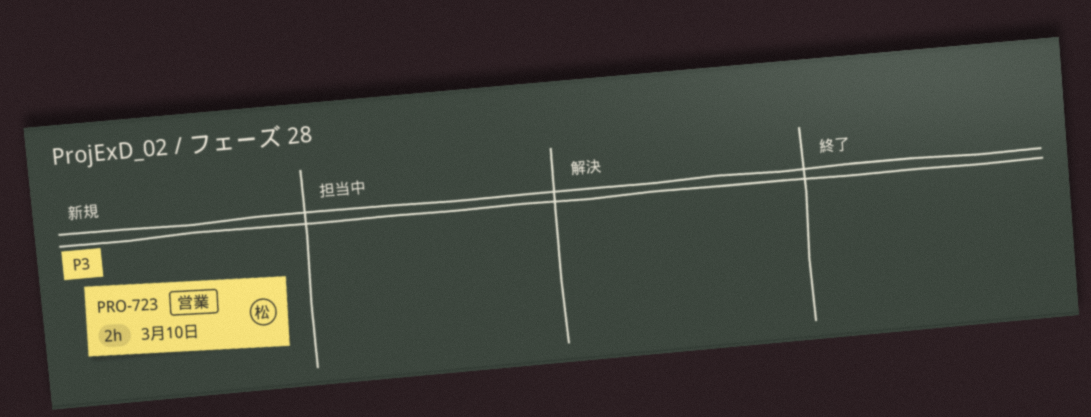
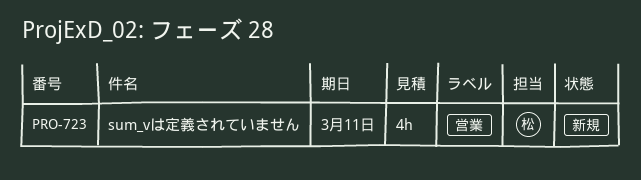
PRO-723, estimate: 2h -> 4h
PRO-723, due: Mar 10 -> Mar 11

